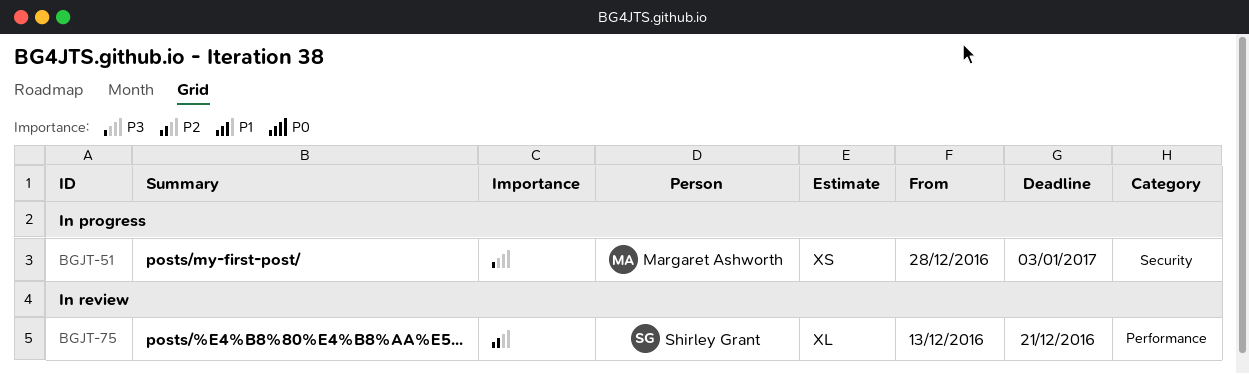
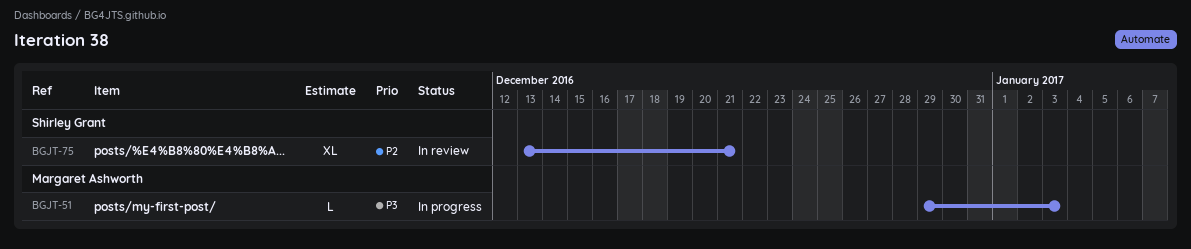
BGJT-51, estimate: XS -> L
BGJT-51, start: Dec 28 -> Dec 29

